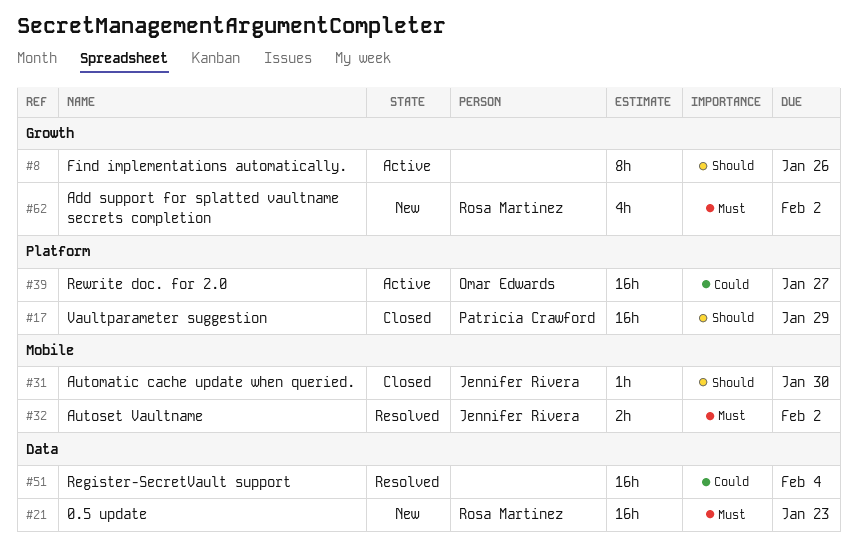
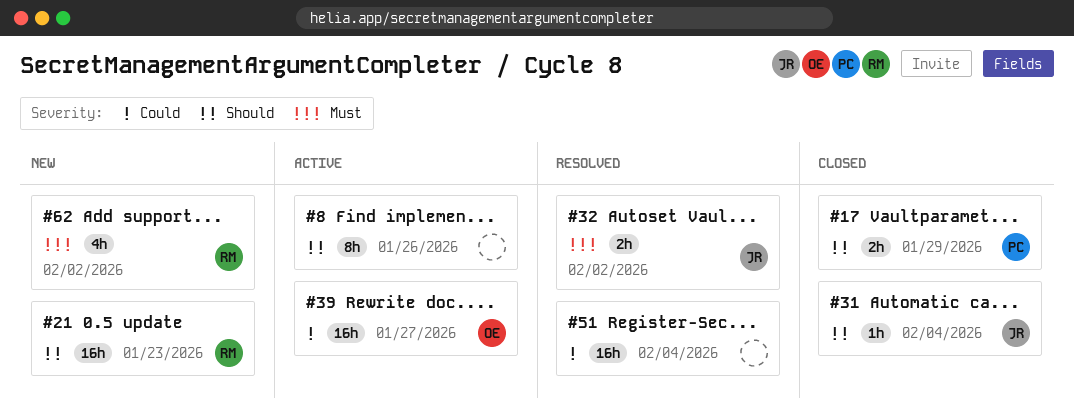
#17, estimate: 16h -> 2h
#21, priority: Must -> Should
#31, due: Jan 30 -> Feb 4

